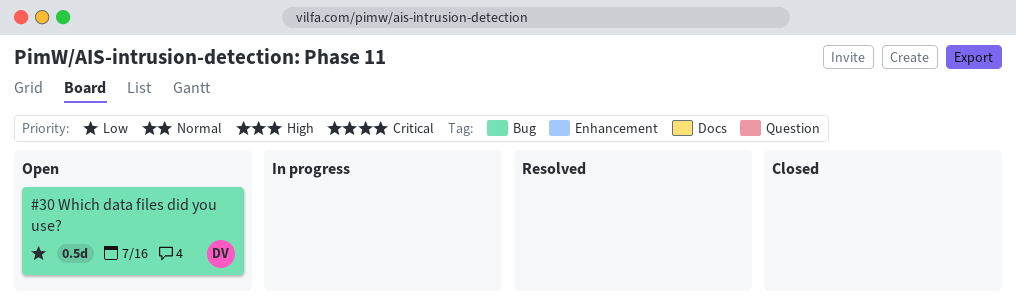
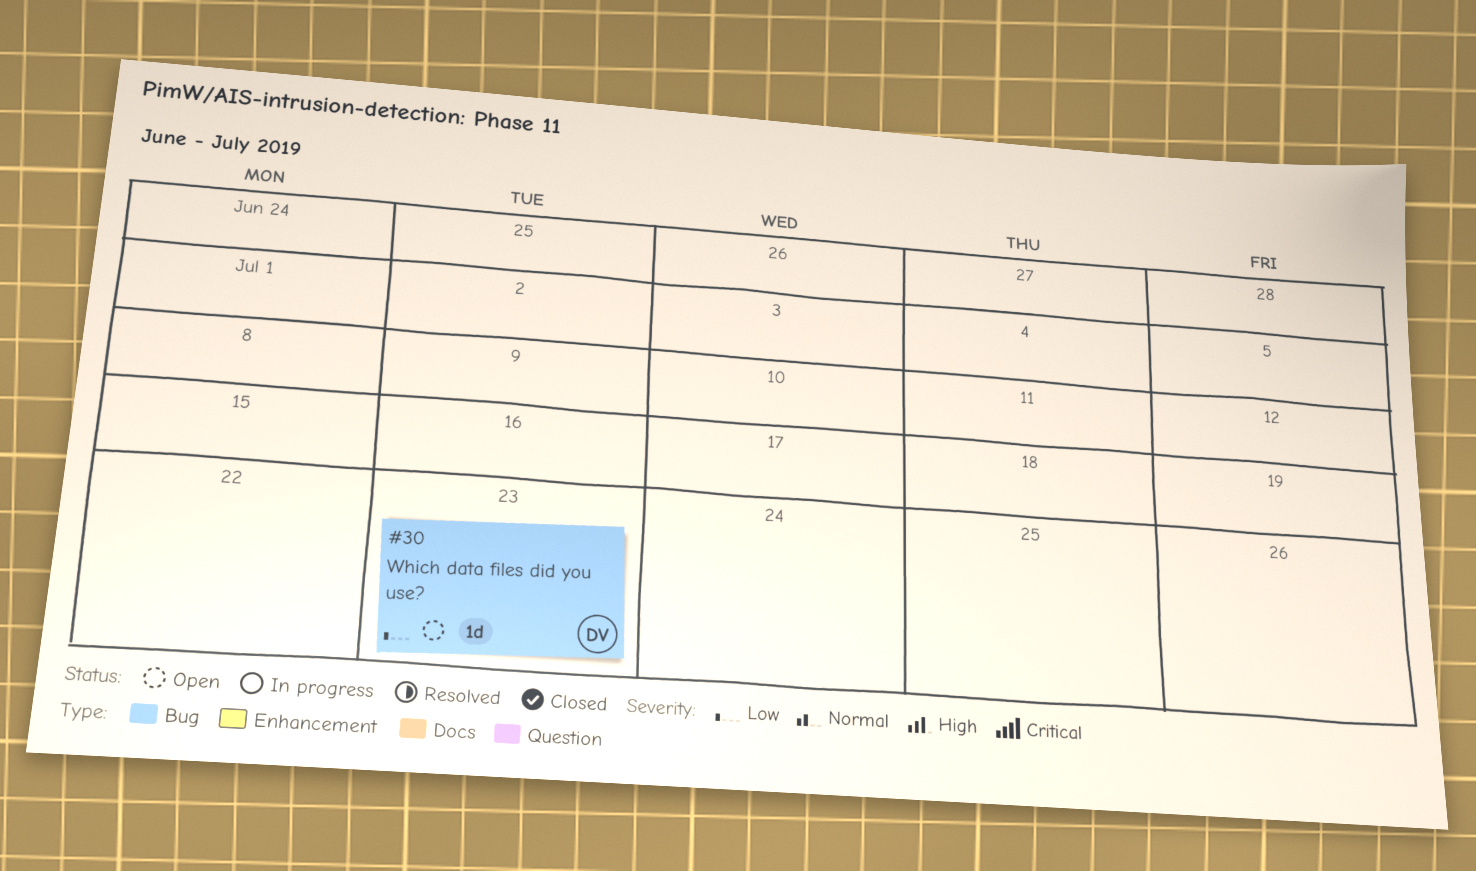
#30, estimate: 0.5d -> 1d
#30, due: Jul 16 -> Jul 23

